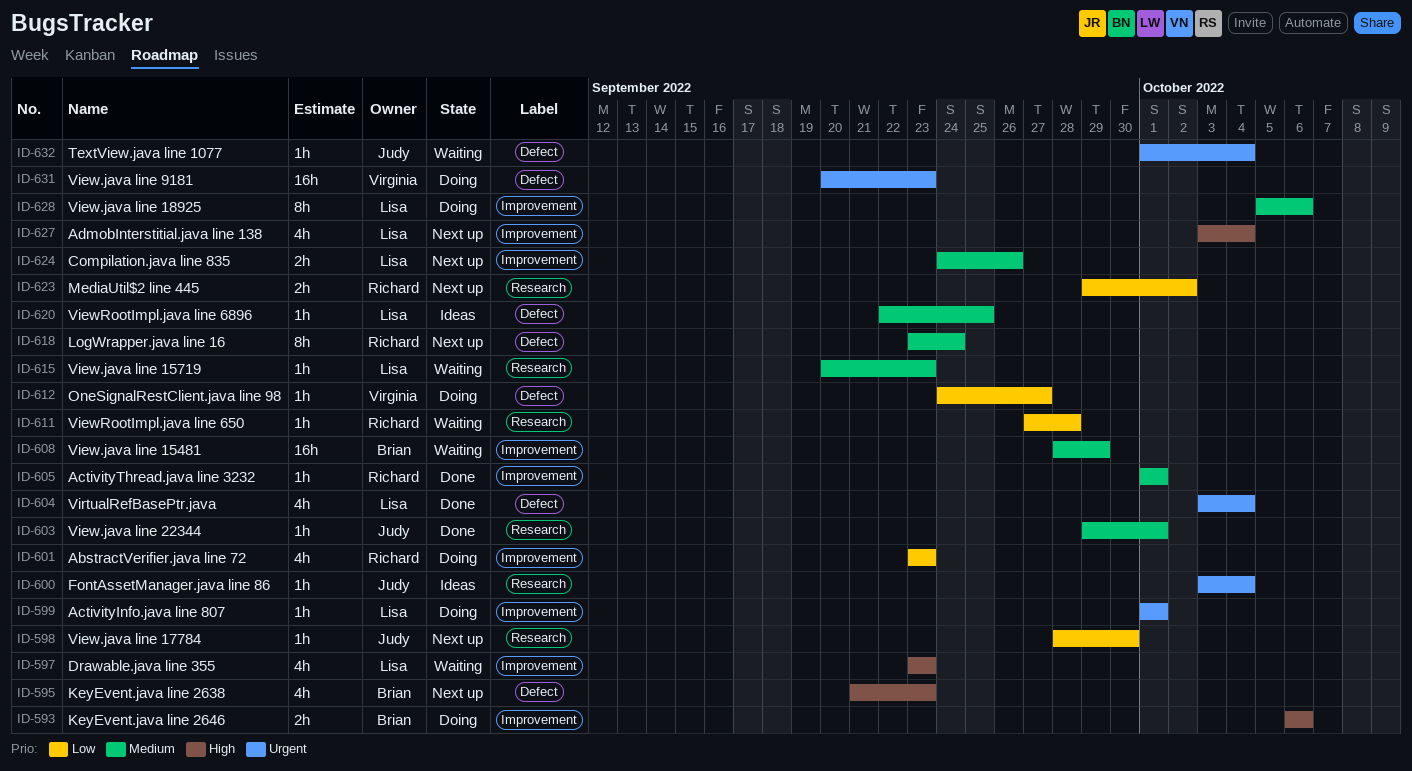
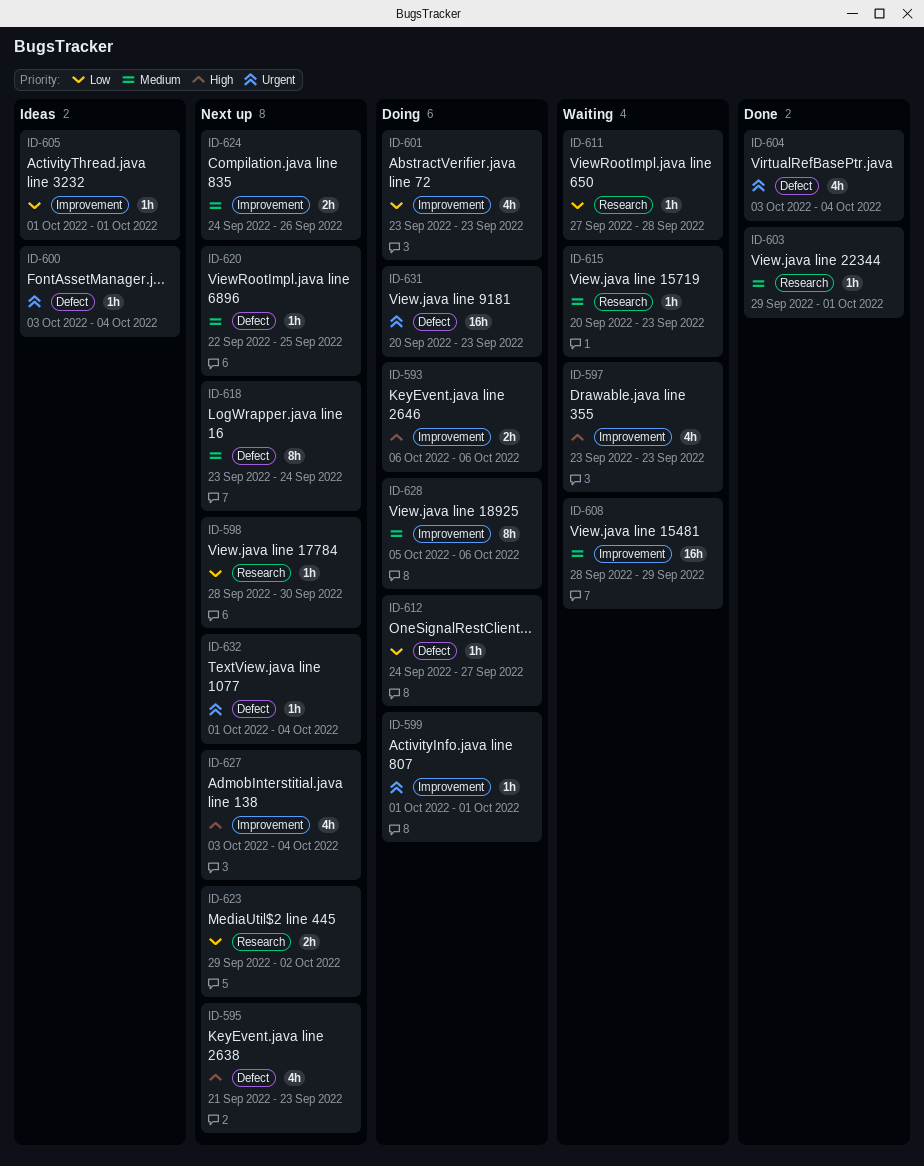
ID-600, label: Research -> Defect
ID-605, status: Done -> Ideas
ID-605, priority: Medium -> Low
ID-620, status: Ideas -> Next up
ID-632, status: Waiting -> Next up

